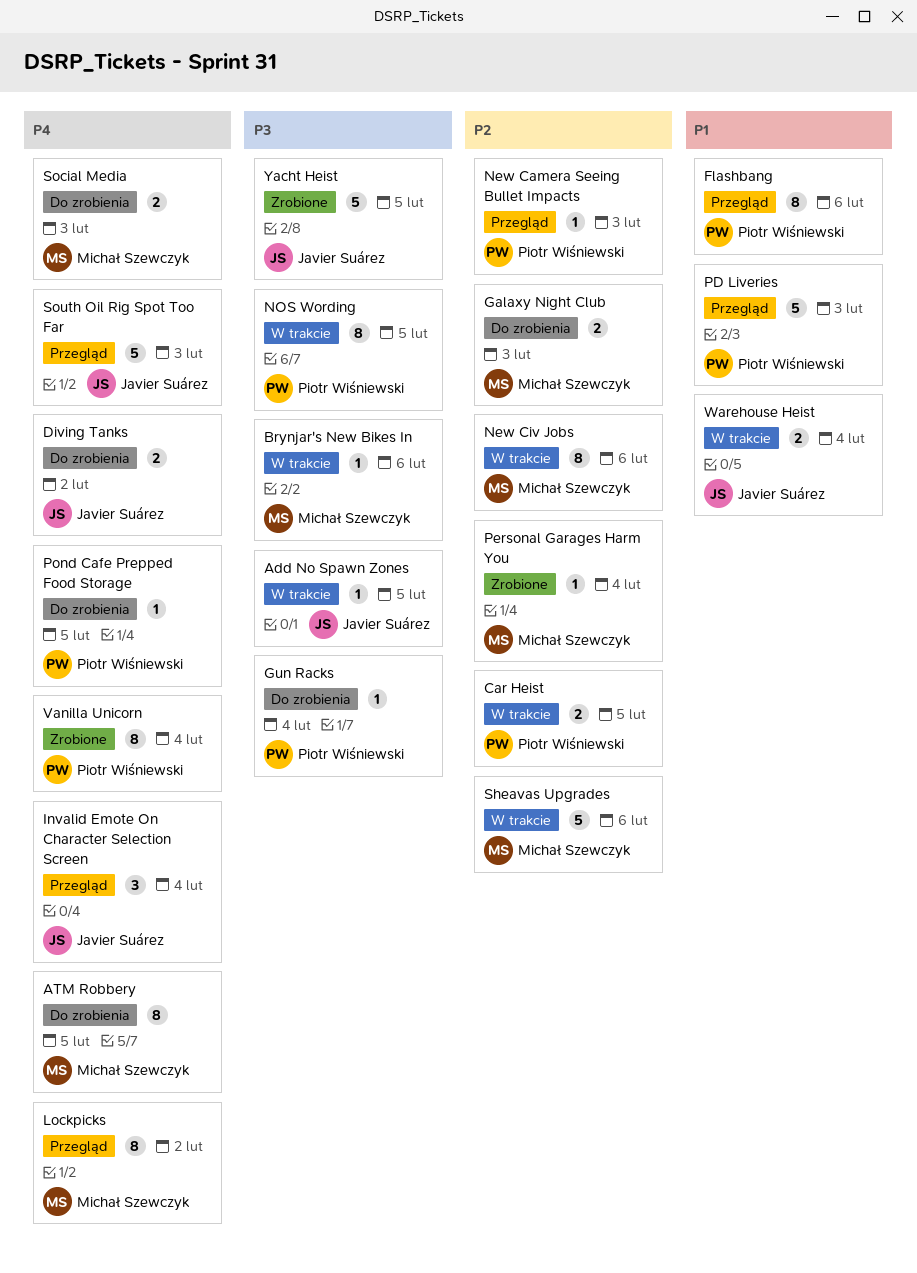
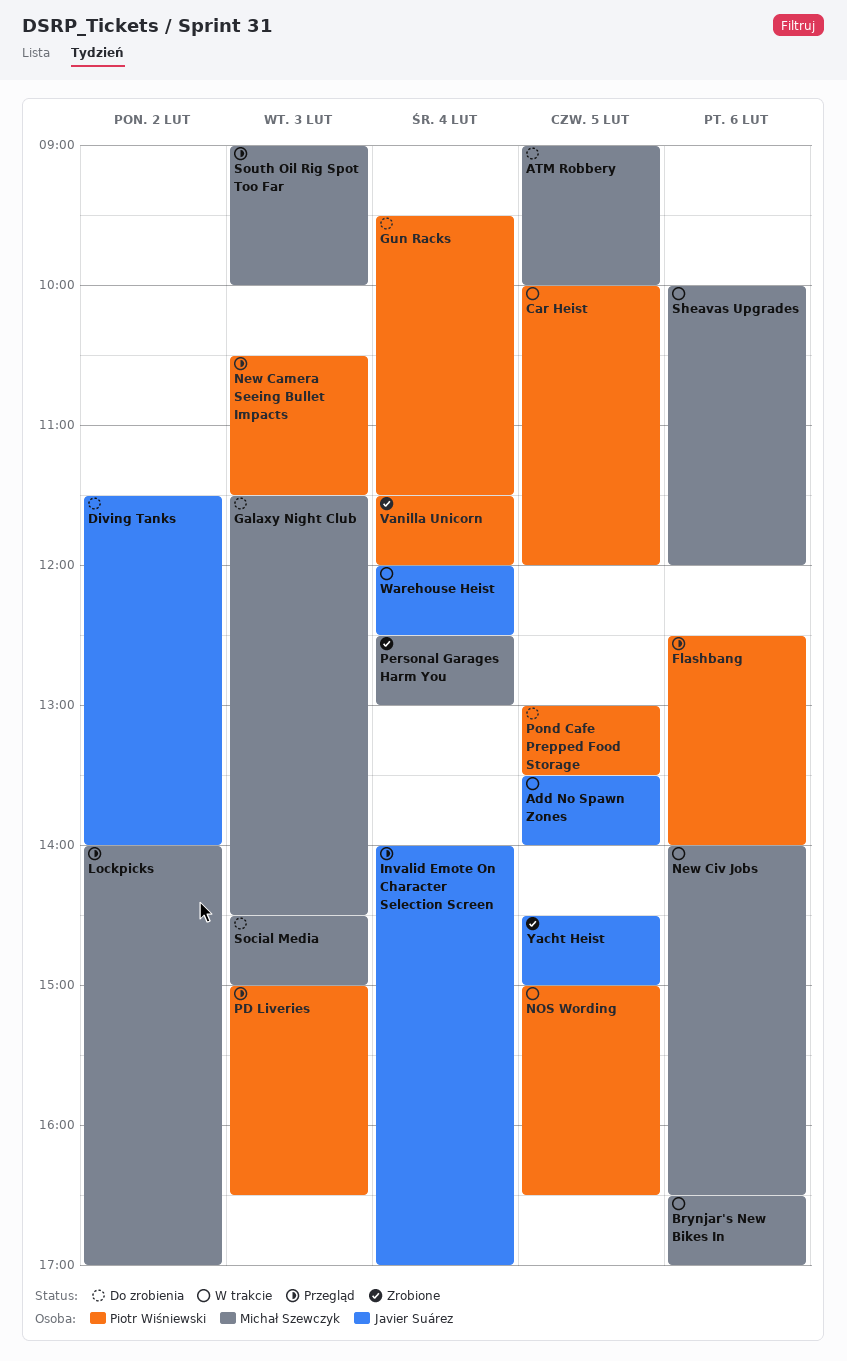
South Oil Rig Spot Too Far, owner: Javier Suárez -> Michał Szewczyk

